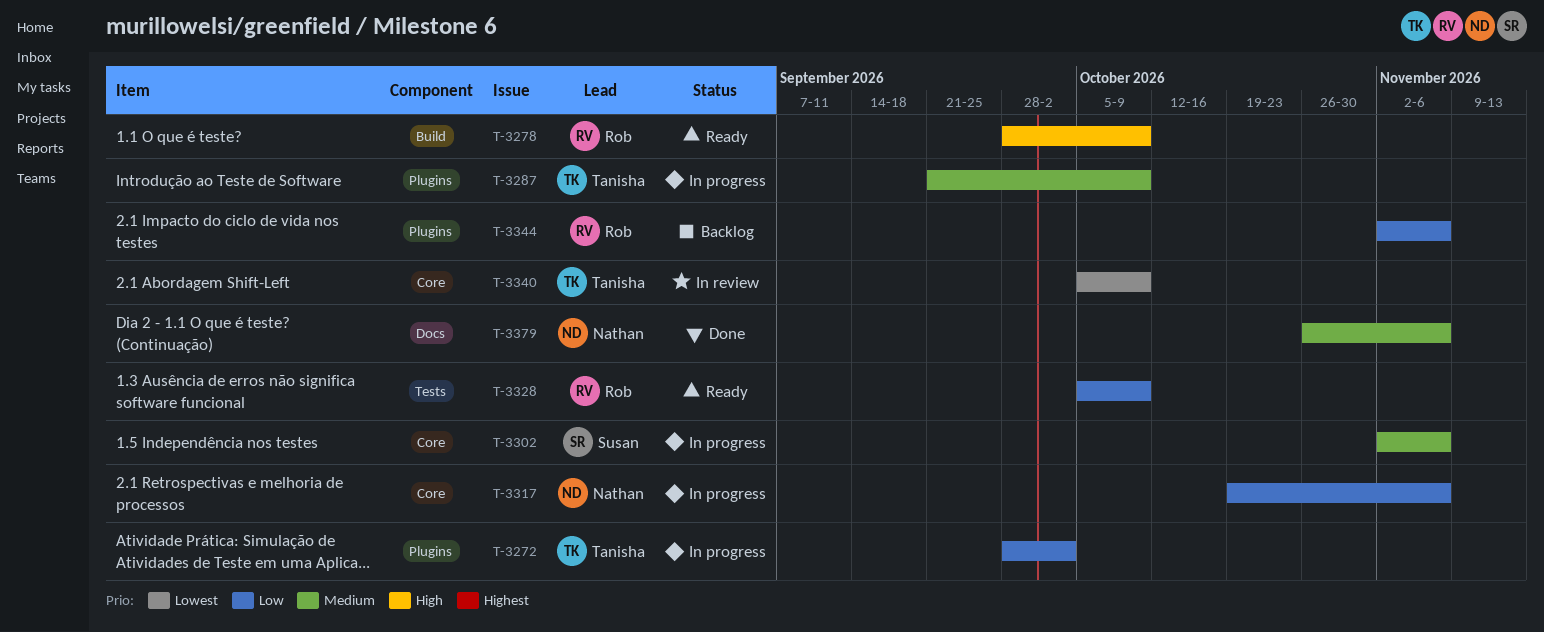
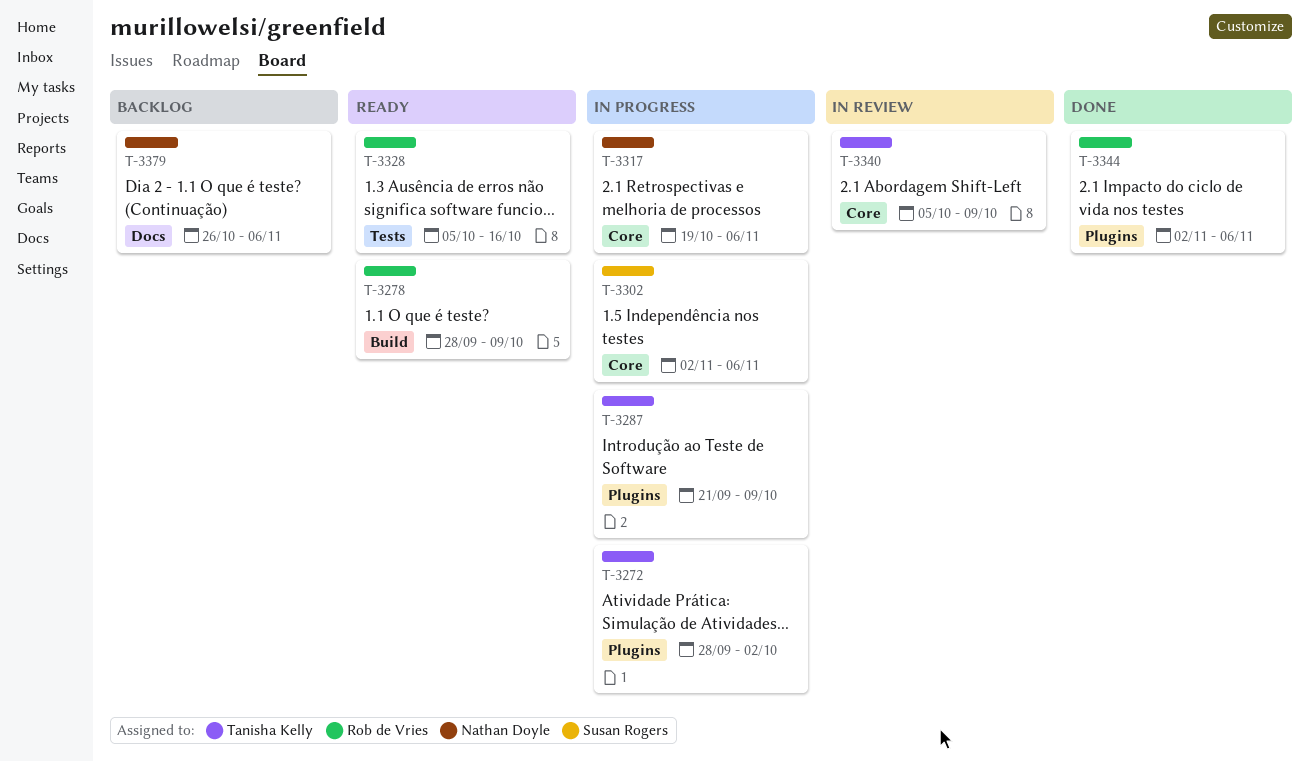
T-3328, due: Oct 9 -> Oct 16
T-3344, status: Backlog -> Done
T-3379, status: Done -> Backlog

